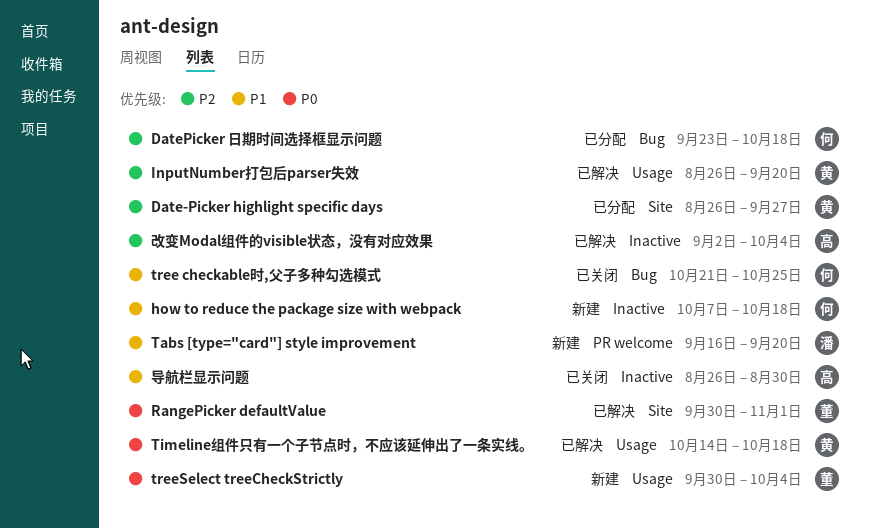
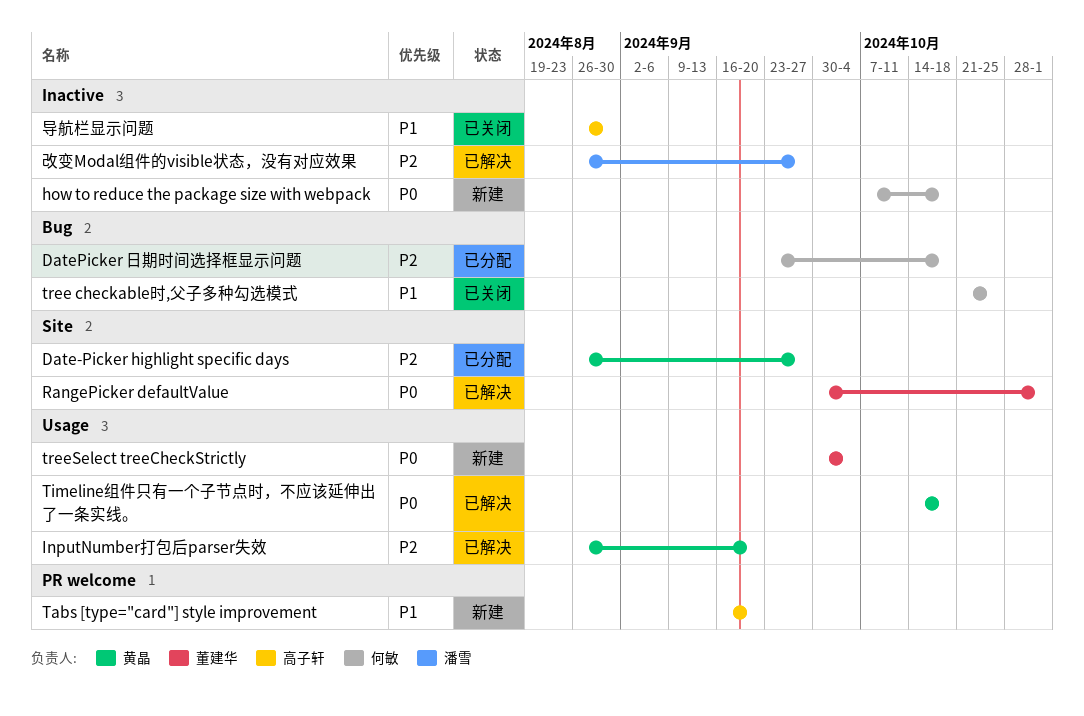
how to reduce the package size with webpack, priority: P1 -> P0
Tabs [type="card"] style improvement, owner: 潘雪 -> 高子轩
改变Modal组件的visible状态，没有对应效果, owner: 高子轩 -> 潘雪
改变Modal组件的visible状态，没有对应效果, start: Sep 2 -> Aug 26
改变Modal组件的visible状态，没有对应效果, due: Oct 4 -> Sep 27

